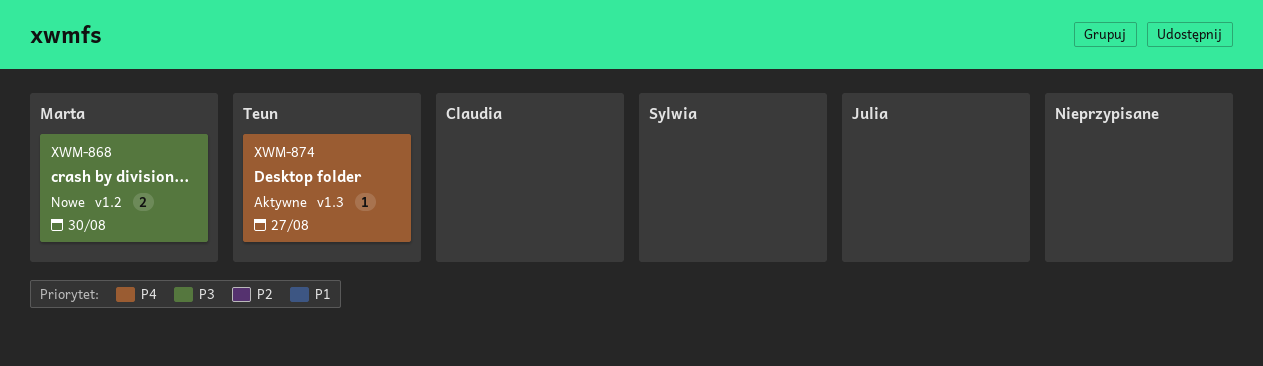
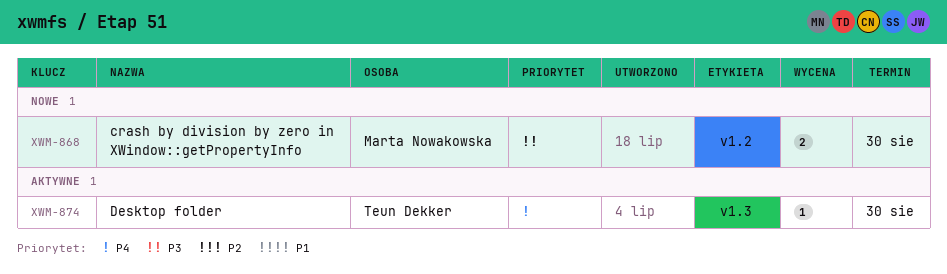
XWM-874, due: Aug 27 -> Aug 30

